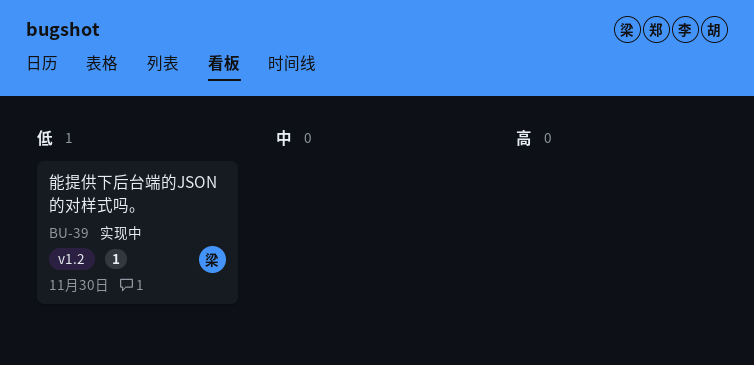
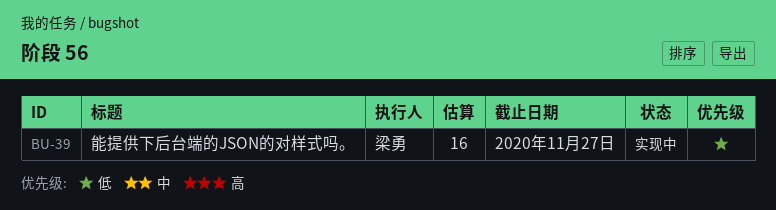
BU-39, estimate: 1 -> 16
BU-39, due: Nov 30 -> Nov 27

